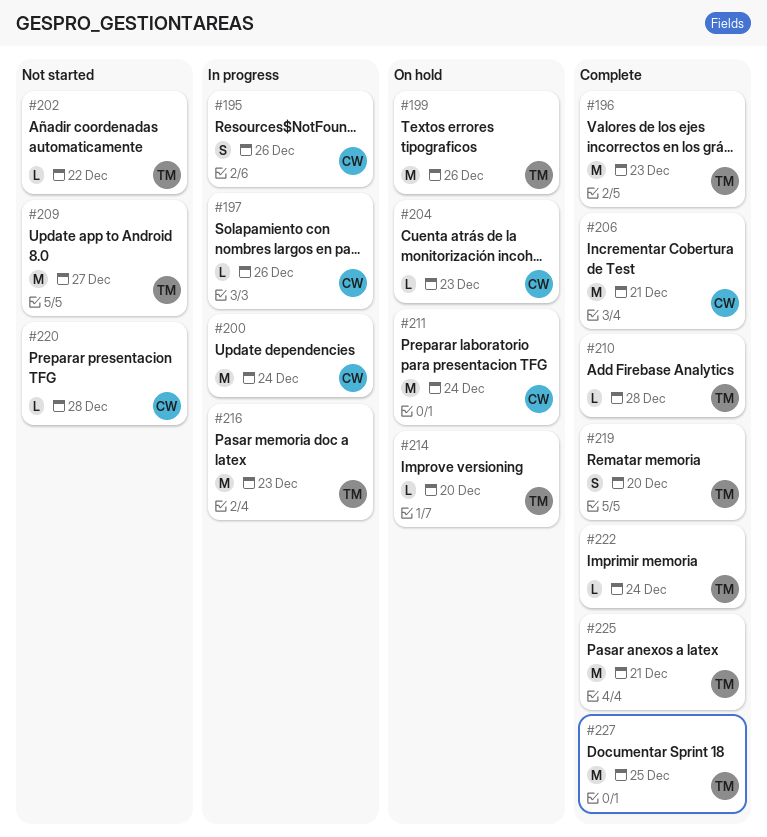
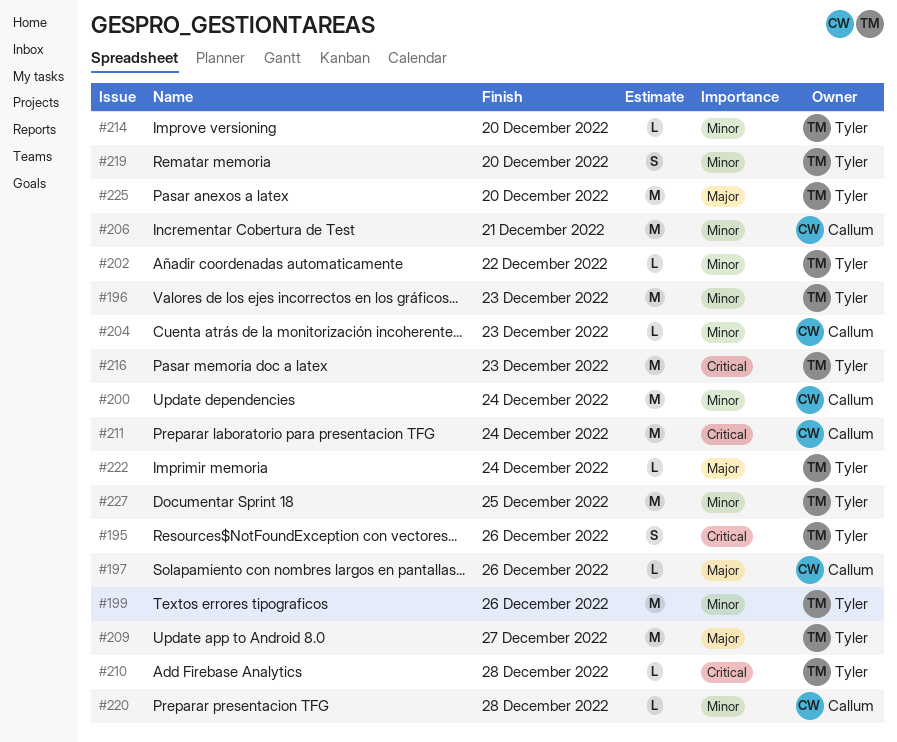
#195, owner: Callum -> Tyler
#225, due: Dec 21 -> Dec 20

